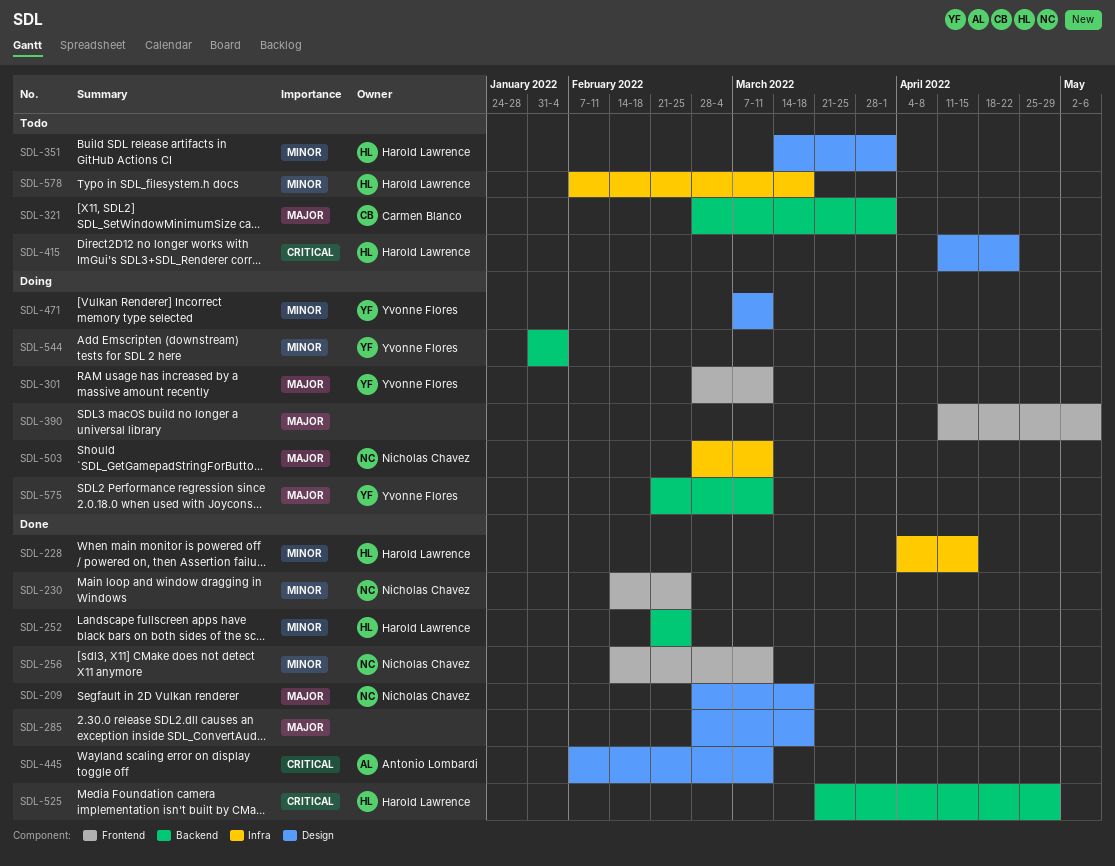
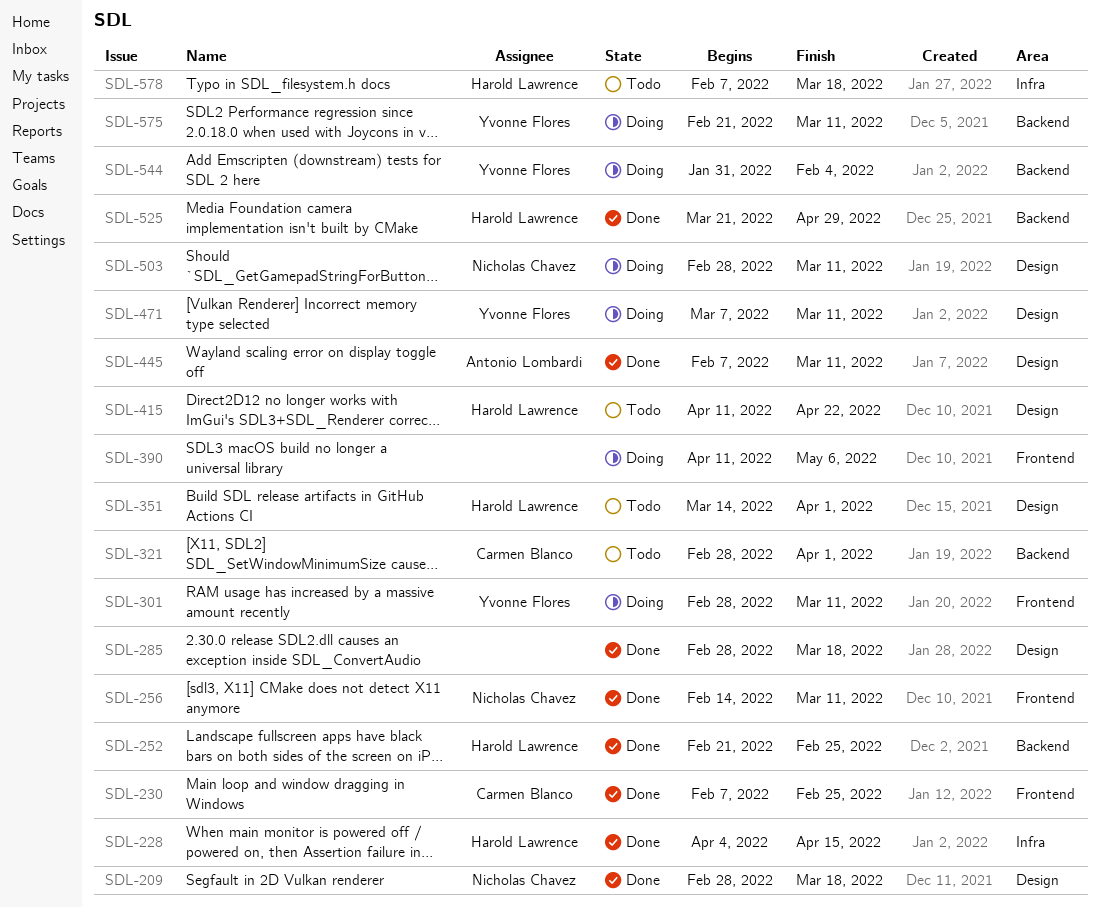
SDL-230, owner: Nicholas Chavez -> Carmen Blanco
SDL-230, start: Feb 14 -> Feb 7
SDL-503, label: Infra -> Design

